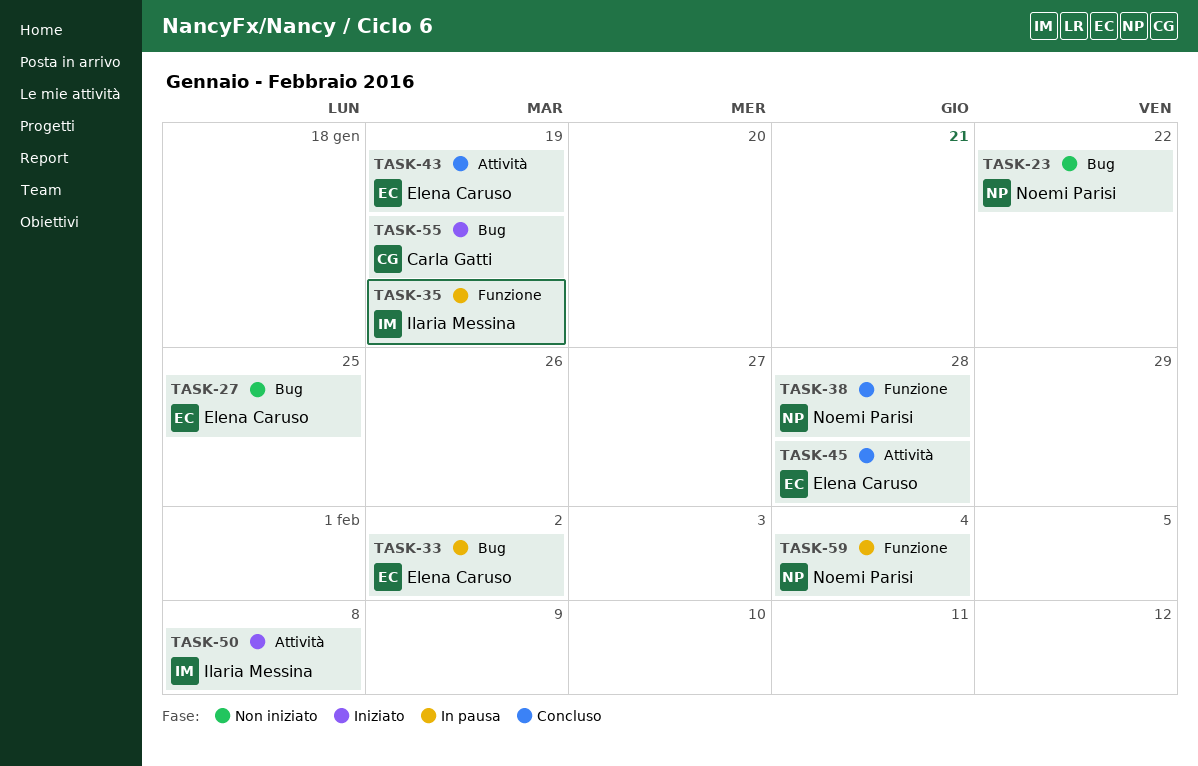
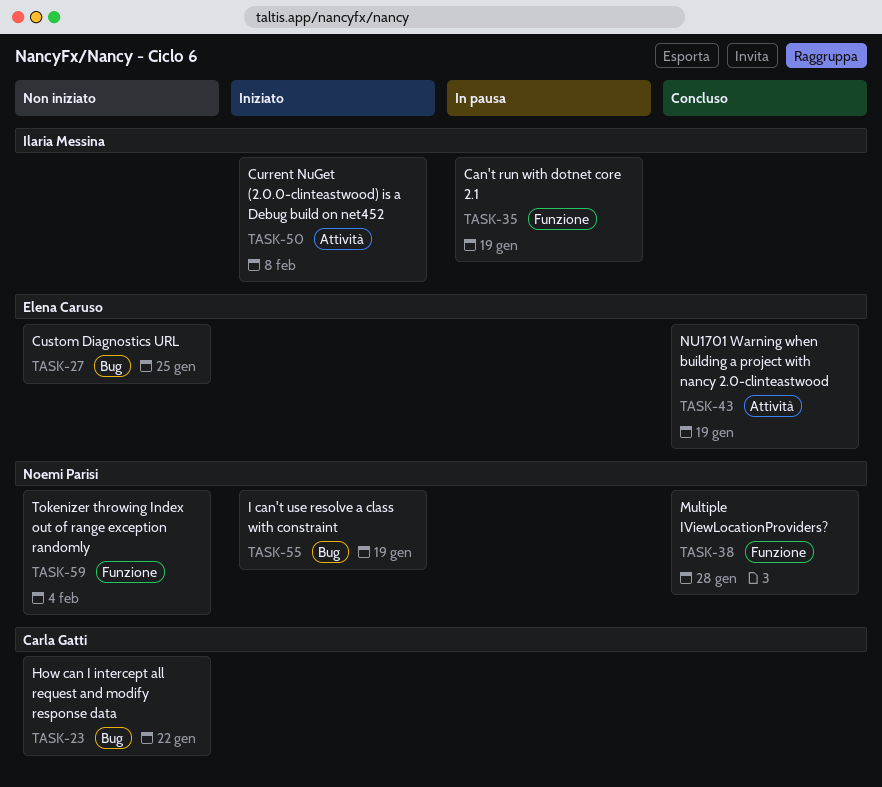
TASK-23, owner: Noemi Parisi -> Carla Gatti
TASK-33: present -> none
TASK-45: present -> none
TASK-55, owner: Carla Gatti -> Noemi Parisi
TASK-59, status: In pausa -> Non iniziato

